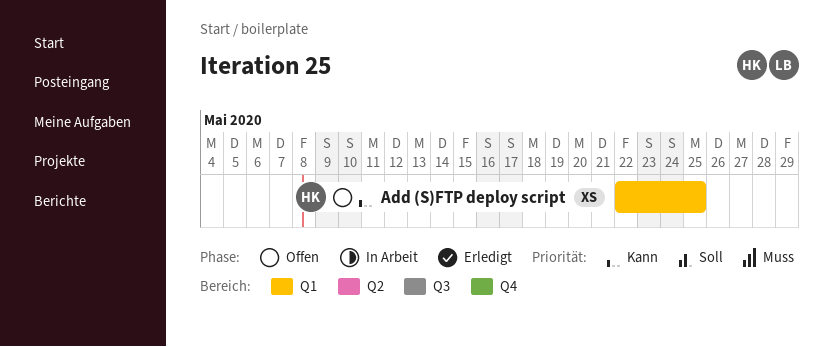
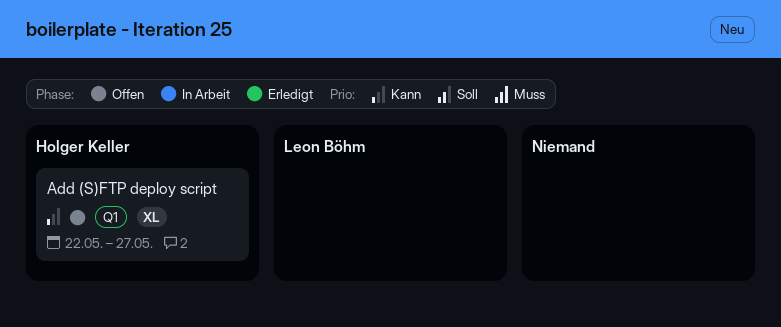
Add (S)FTP deploy script, estimate: XS -> XL
Add (S)FTP deploy script, due: May 25 -> May 27

